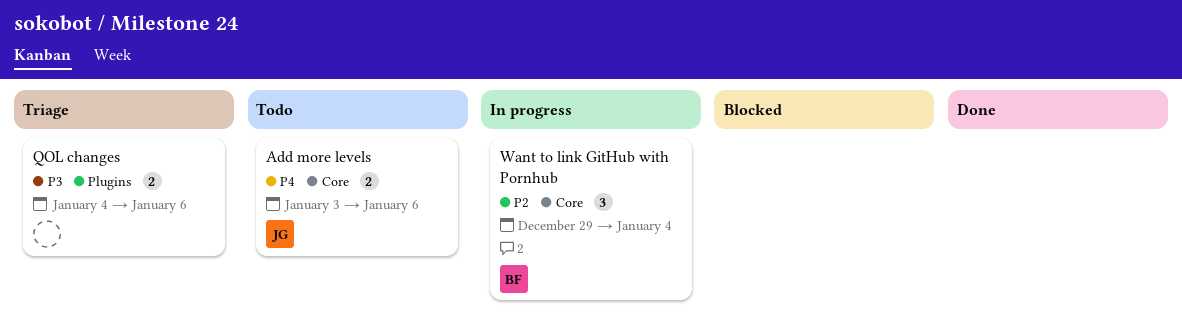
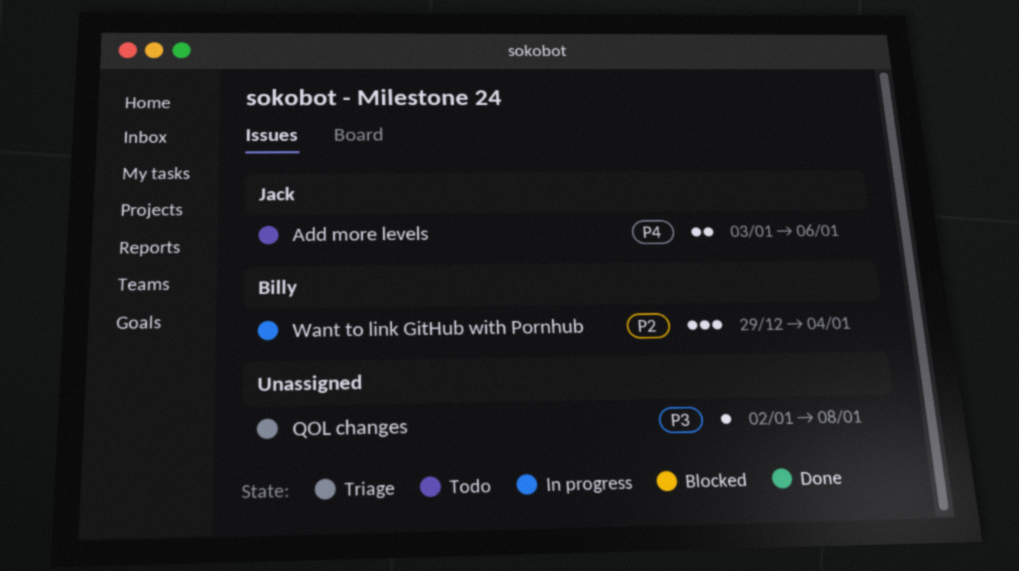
QOL changes, estimate: 2 -> 1
QOL changes, start: Jan 4 -> Jan 2
QOL changes, due: Jan 6 -> Jan 8

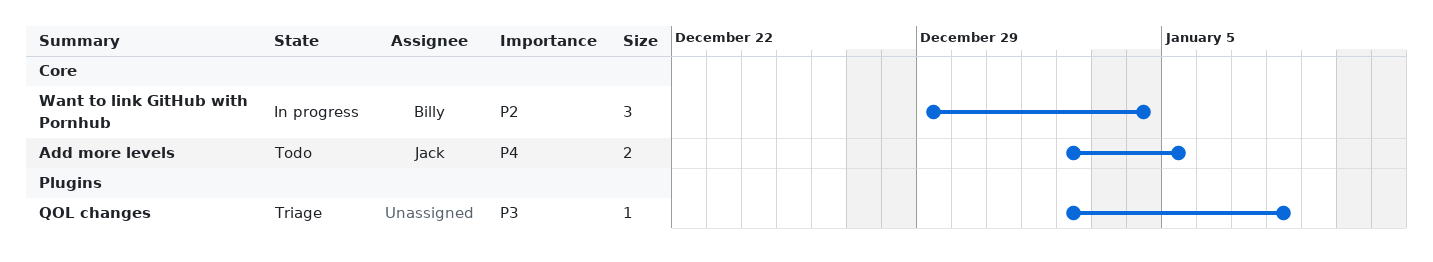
Add more levels, start: Jan 3 -> Jan 2
Add more levels, due: Jan 6 -> Jan 5

